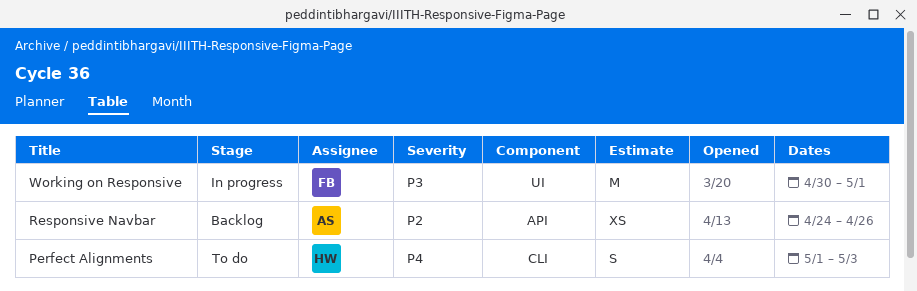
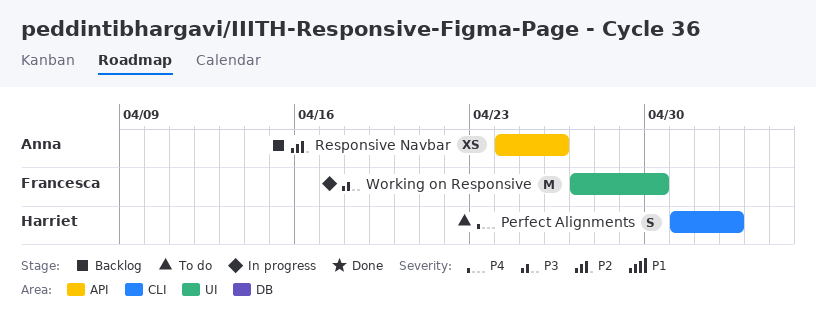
Working on Responsive, start: Apr 30 -> Apr 27
Working on Responsive, due: May 1 -> Apr 30

